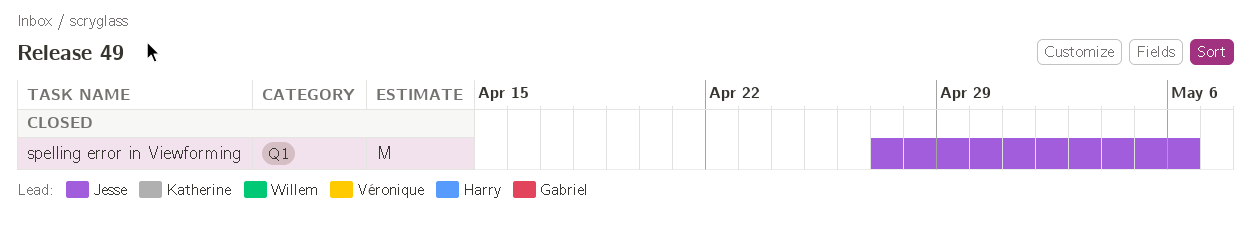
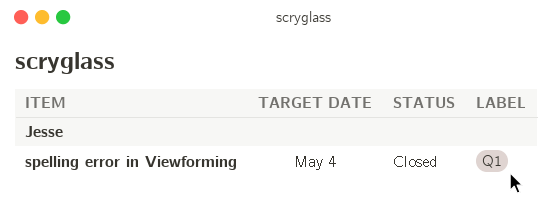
spelling error in Viewforming, due: May 6 -> May 4

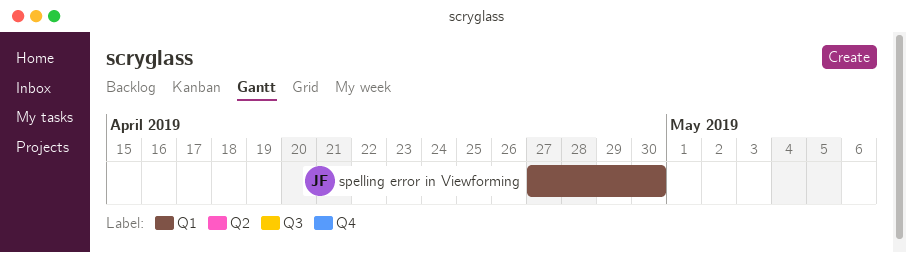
spelling error in Viewforming, due: May 4 -> Apr 30

